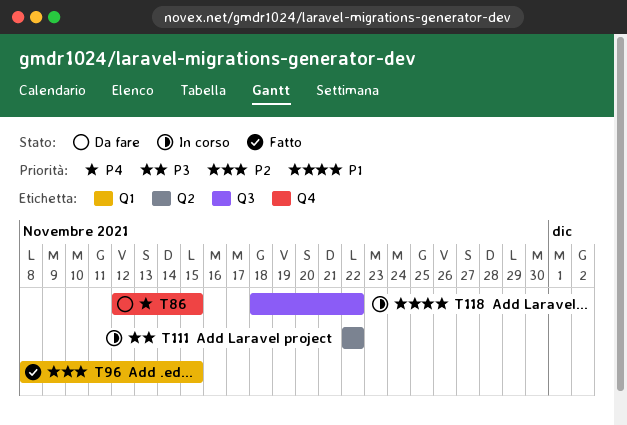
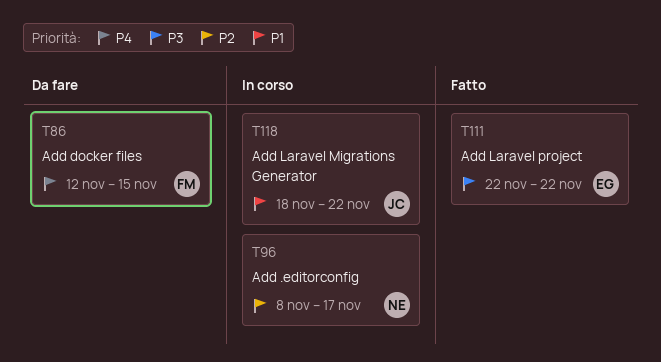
T96, status: Fatto -> In corso
T96, due: Nov 15 -> Nov 17
T111, status: In corso -> Fatto

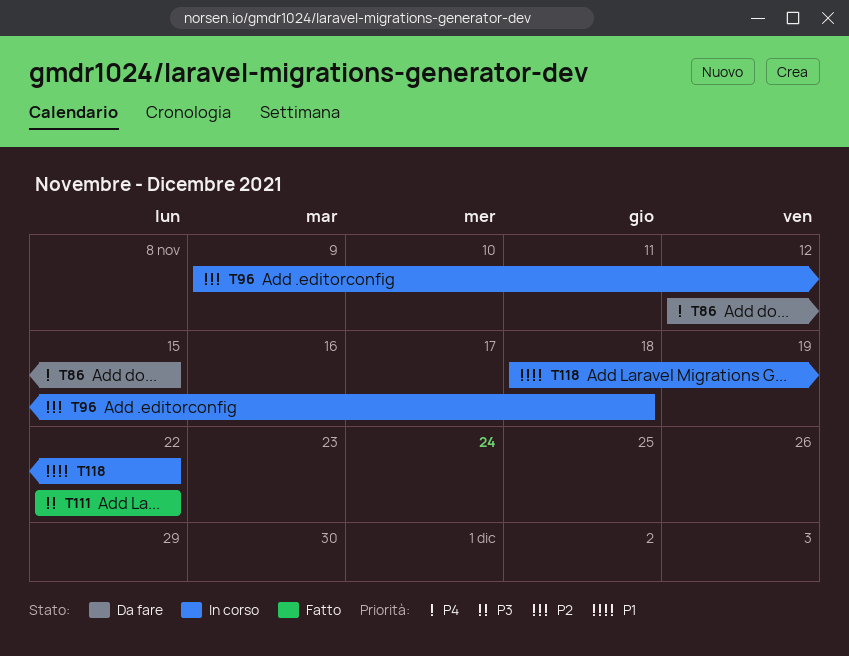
T96, start: Nov 8 -> Nov 9
T96, due: Nov 17 -> Nov 18

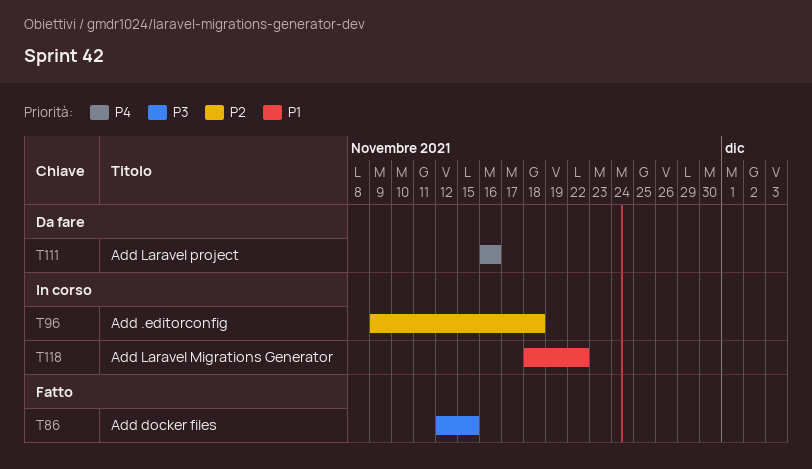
T86, status: Da fare -> Fatto
T86, priority: P4 -> P3
T111, status: Fatto -> Da fare
T111, priority: P3 -> P4
T111, start: Nov 22 -> Nov 16
T111, due: Nov 22 -> Nov 16

